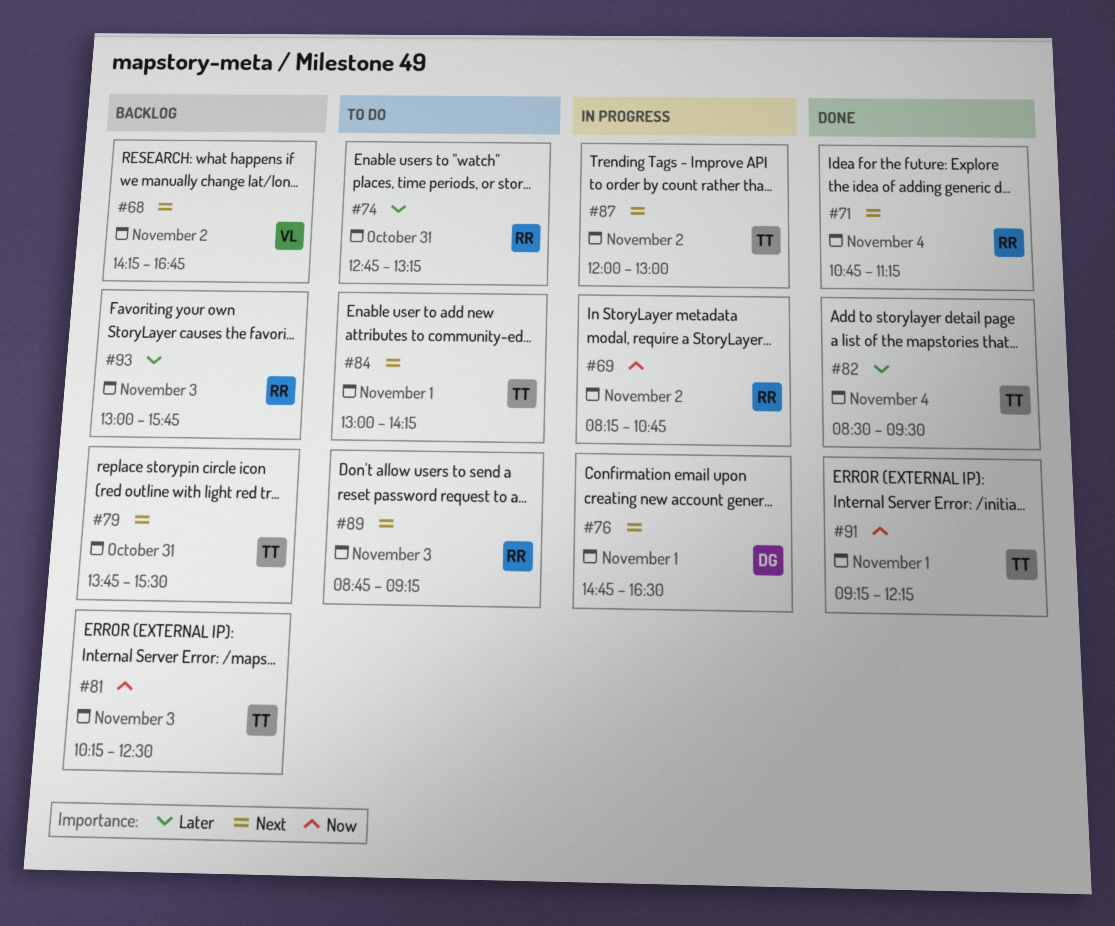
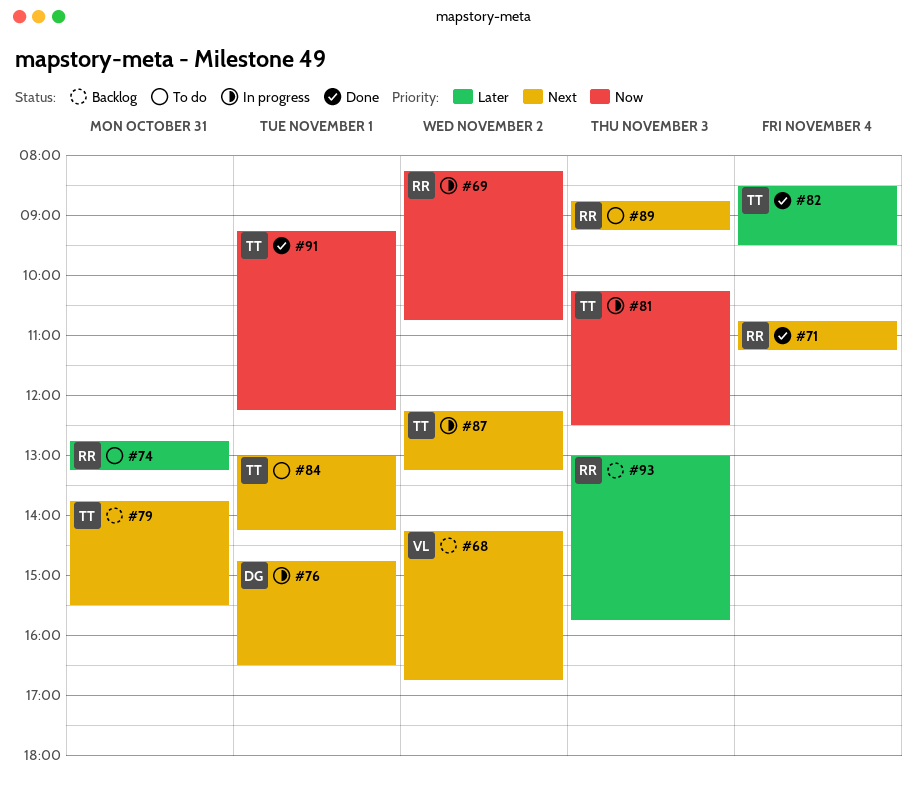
#81, status: Backlog -> In progress
#87, begins: 12:00 -> 12:15
#87, ends: 13:00 -> 13:15

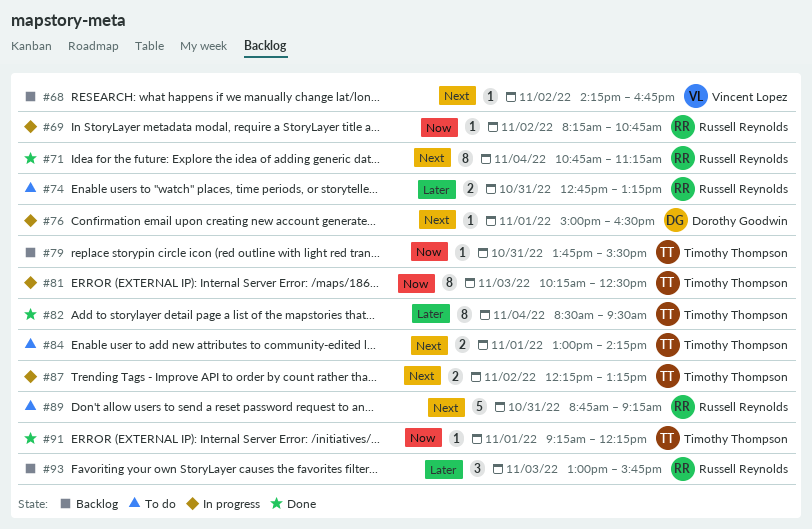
#76, begins: 14:45 -> 15:00
#79, priority: Next -> Now
#89, day: Nov 3 -> Oct 31

